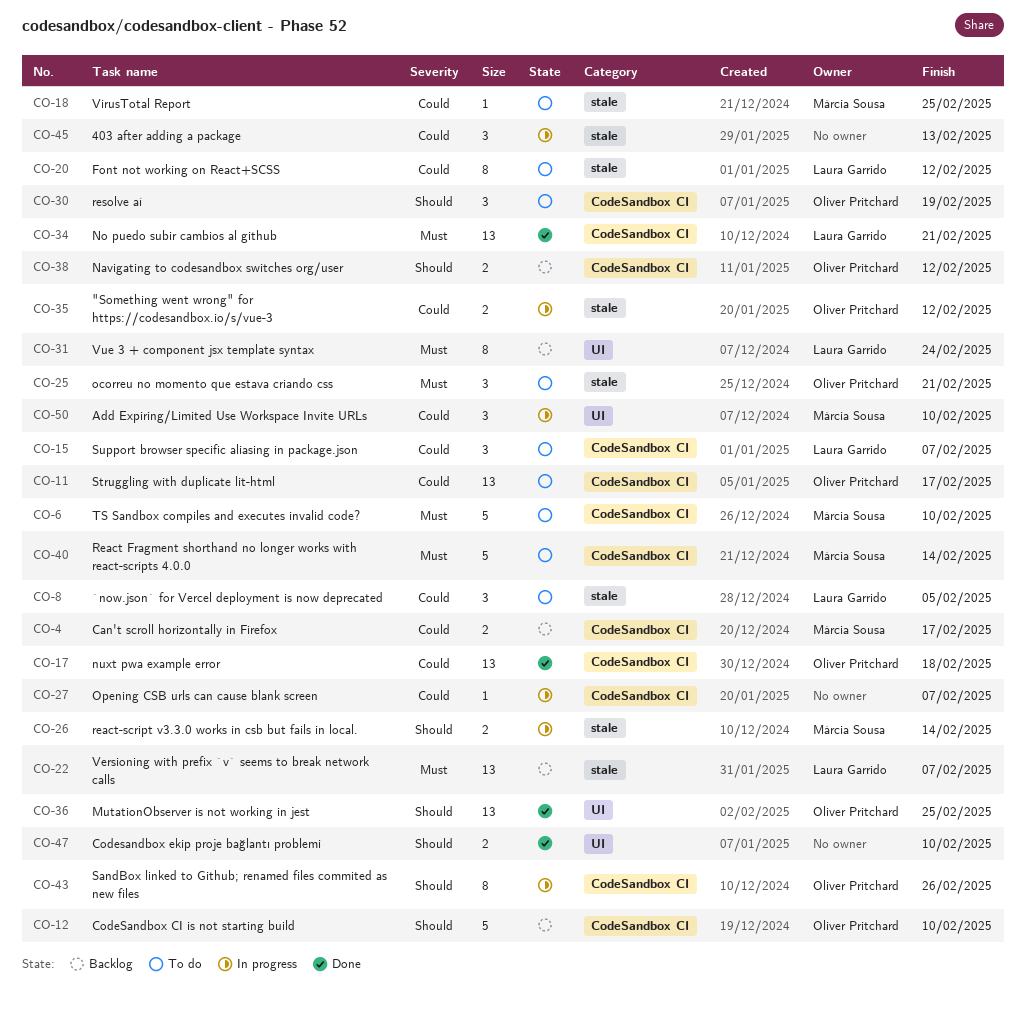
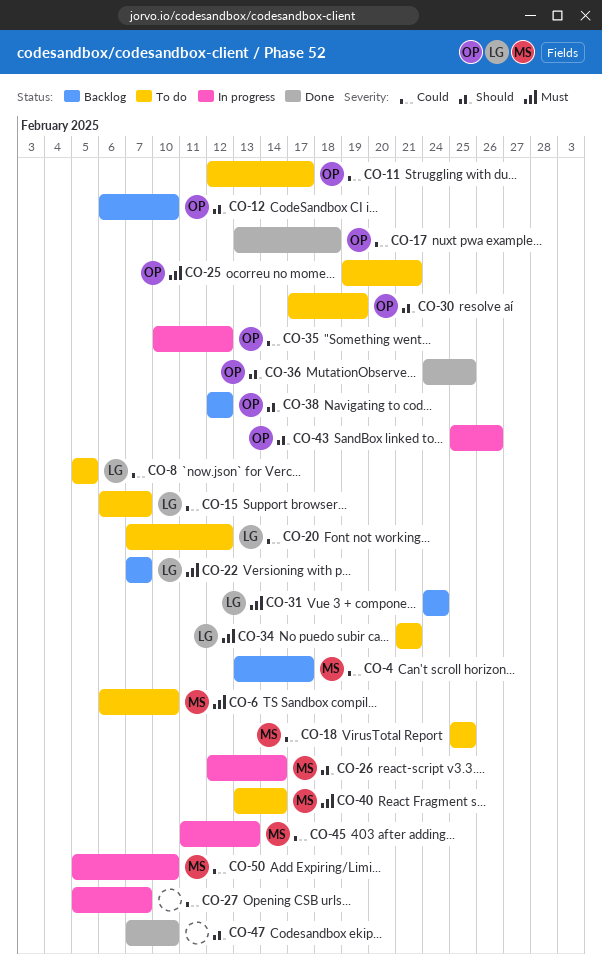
CO-34, status: Done -> To do
CO-45, owner: none -> Márcia Sousa

